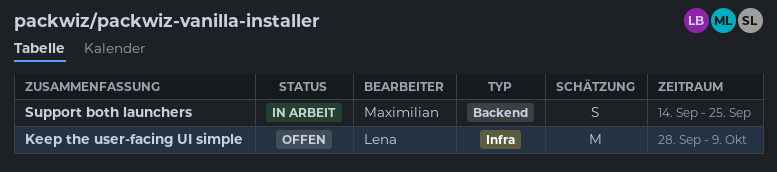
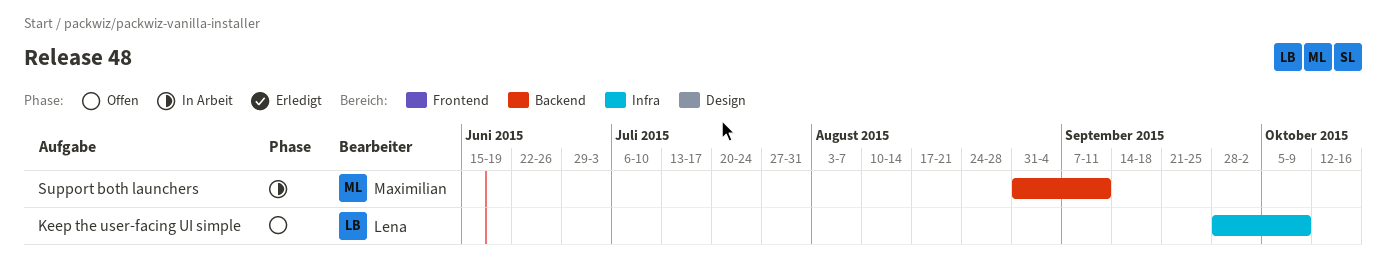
Support both launchers, start: Sep 14 -> Aug 31
Support both launchers, due: Sep 25 -> Sep 11

